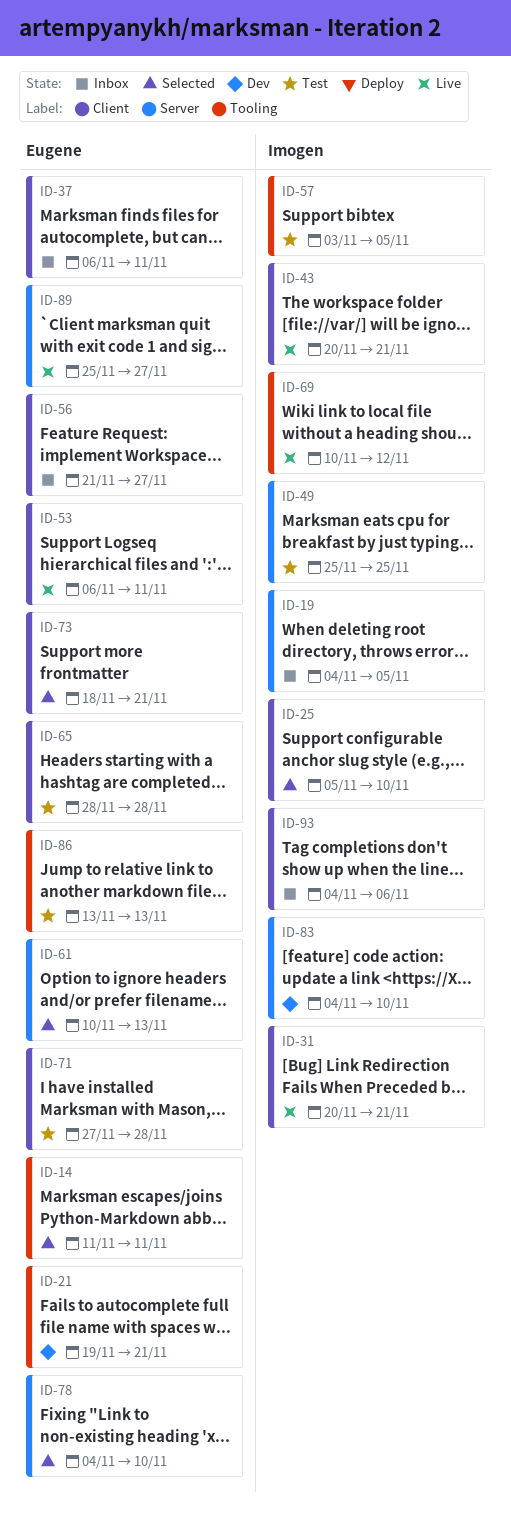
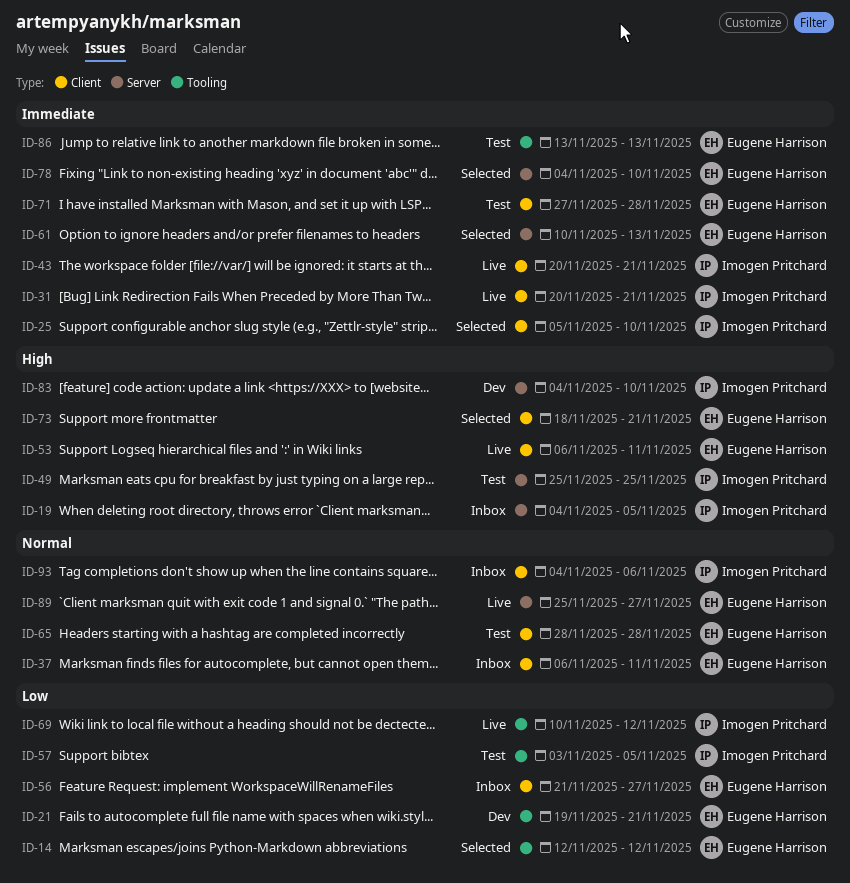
ID-14, start: Nov 11 -> Nov 12
ID-14, due: Nov 11 -> Nov 12

